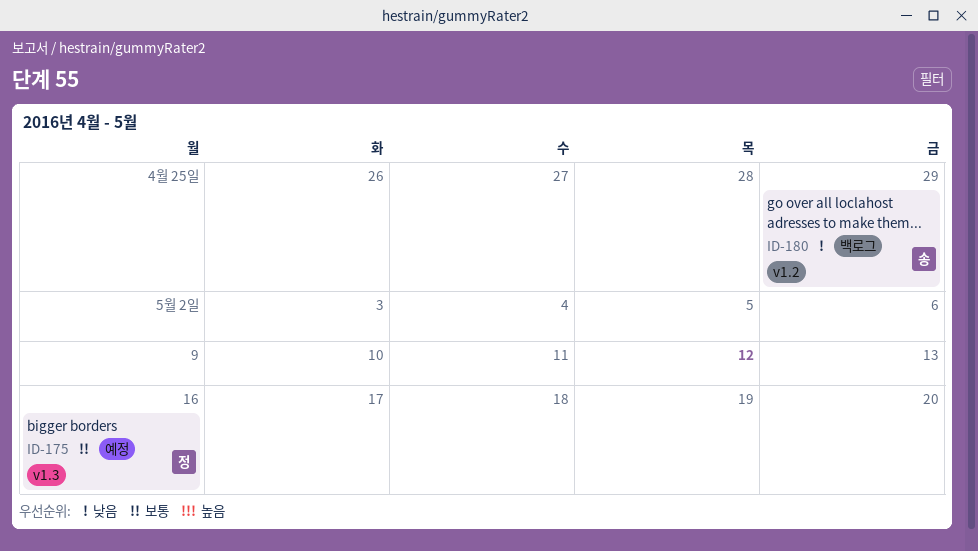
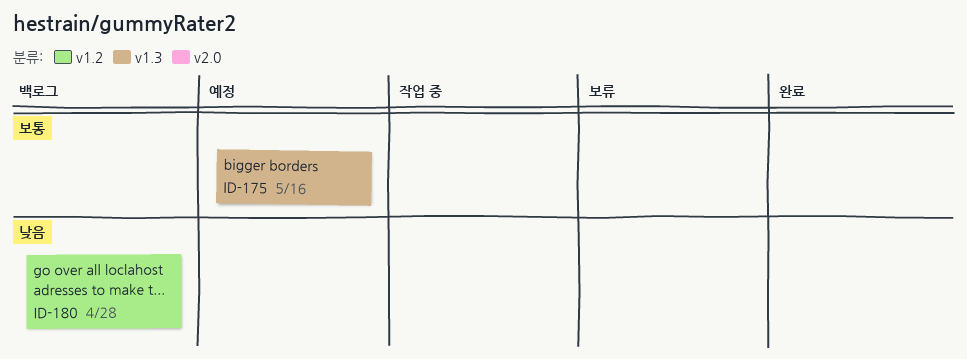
ID-180, due: Apr 29 -> Apr 28

